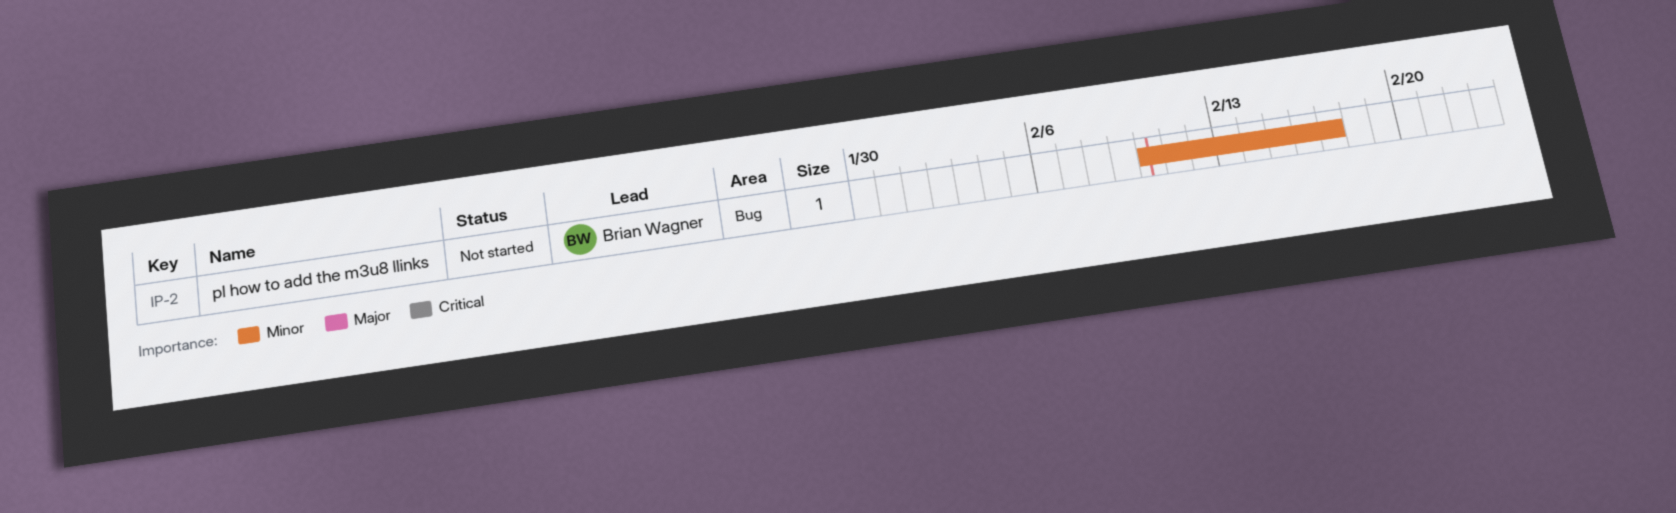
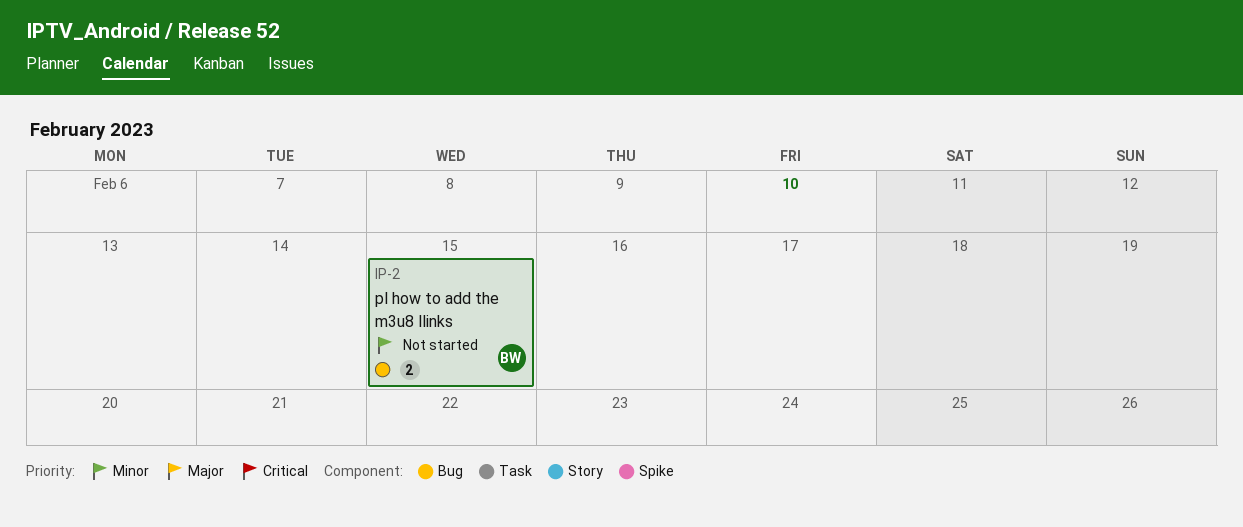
IP-2, estimate: 1 -> 2
IP-2, due: Feb 17 -> Feb 15

